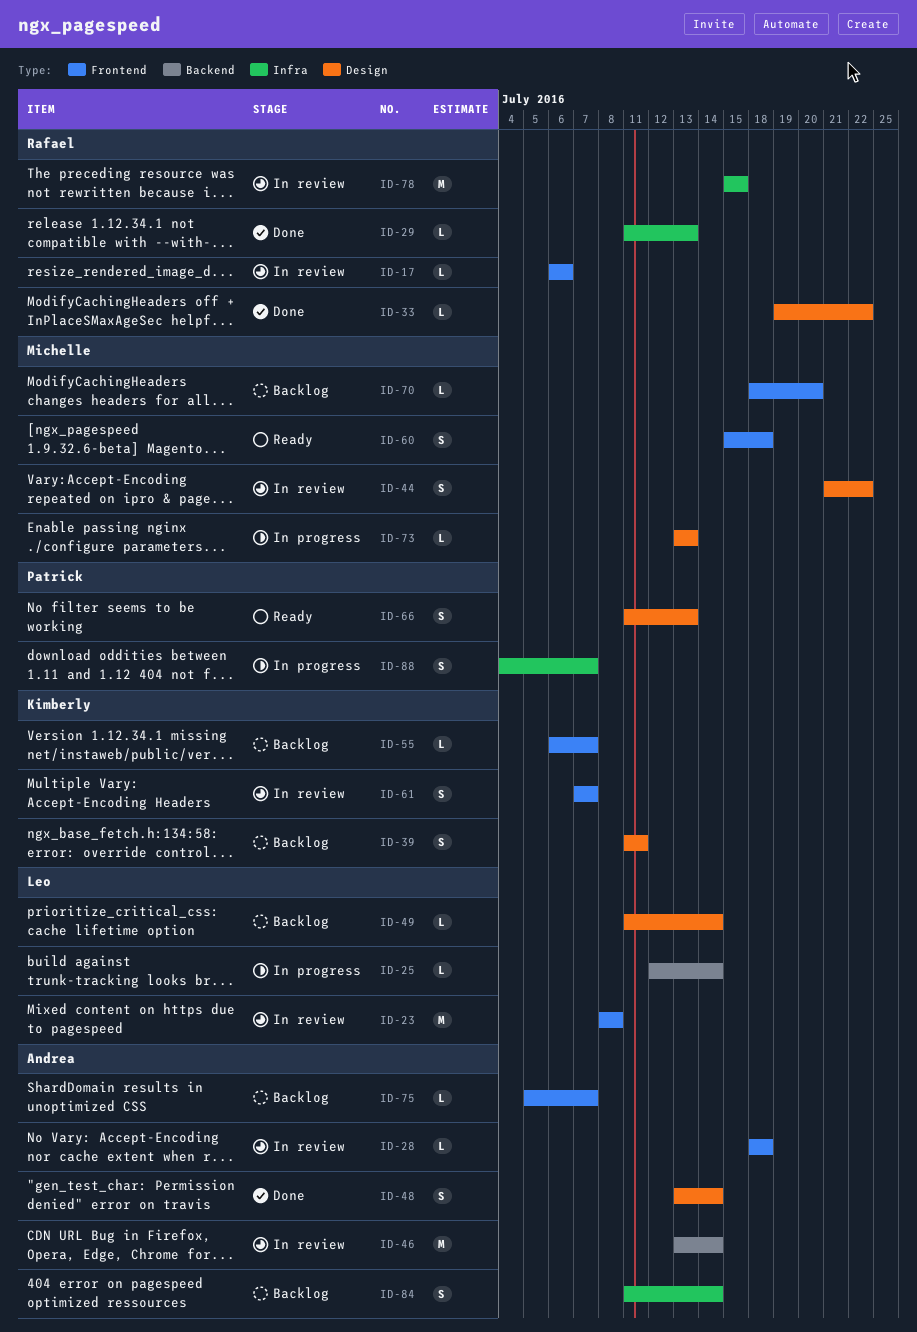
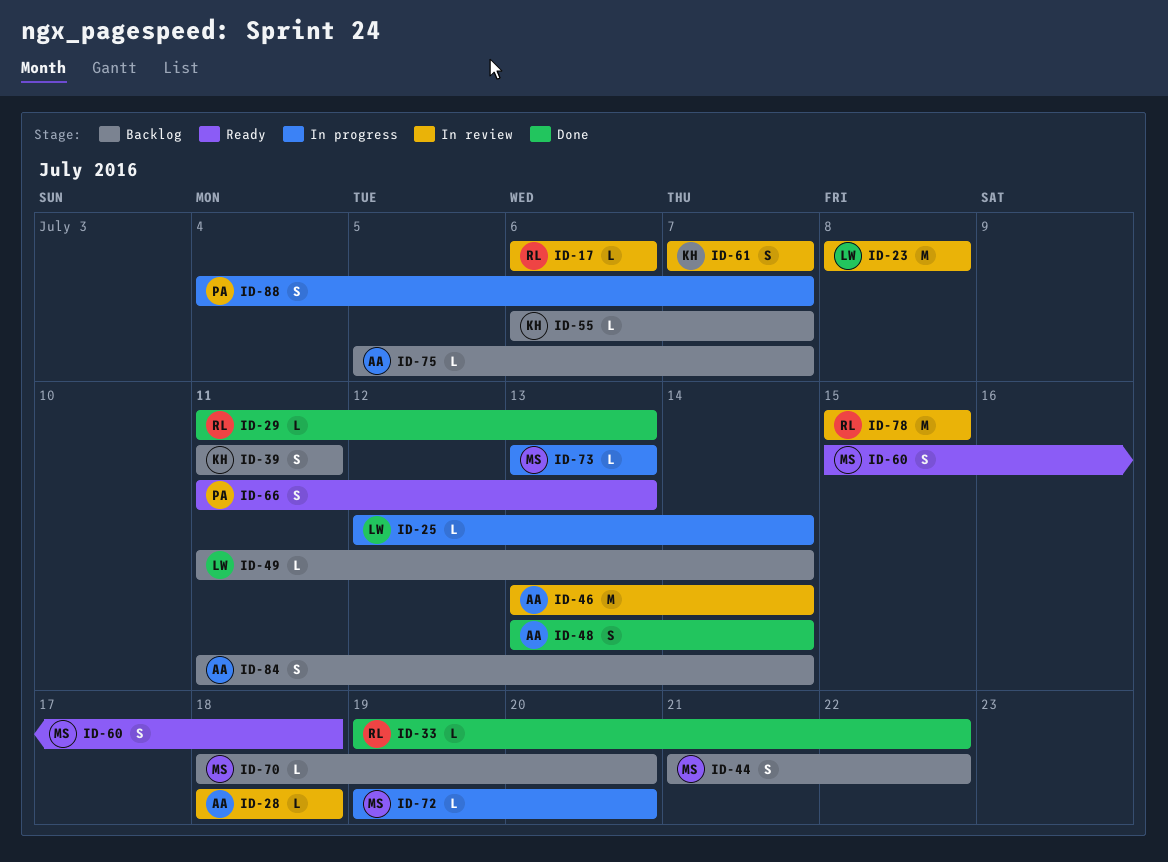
ID-44, status: In review -> Backlog
ID-72: none -> present

